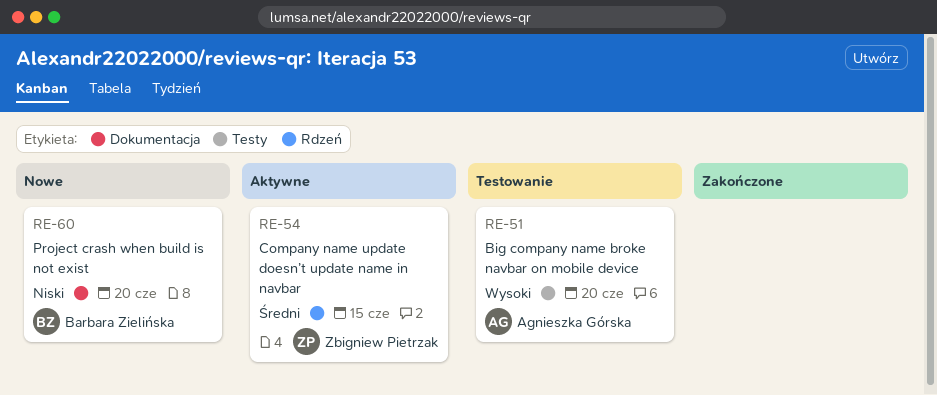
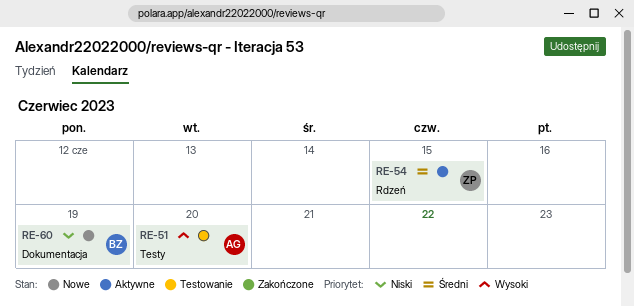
RE-60, due: Jun 20 -> Jun 19

